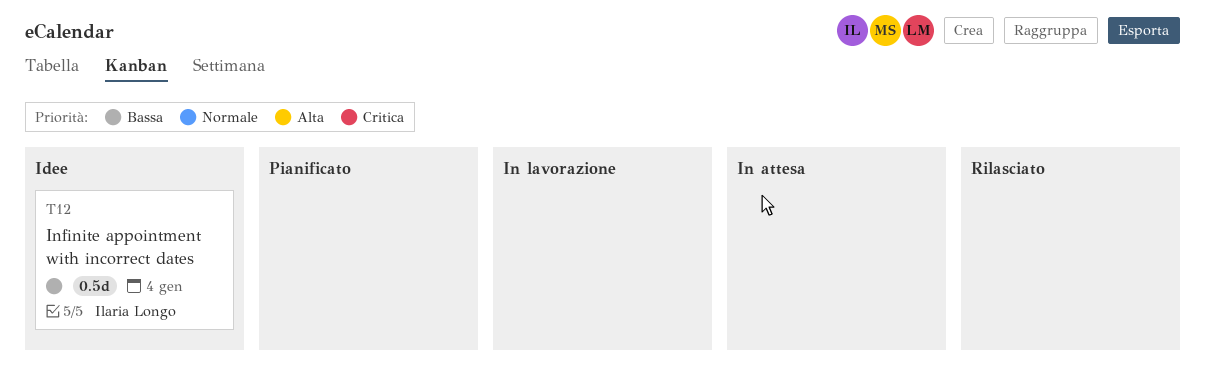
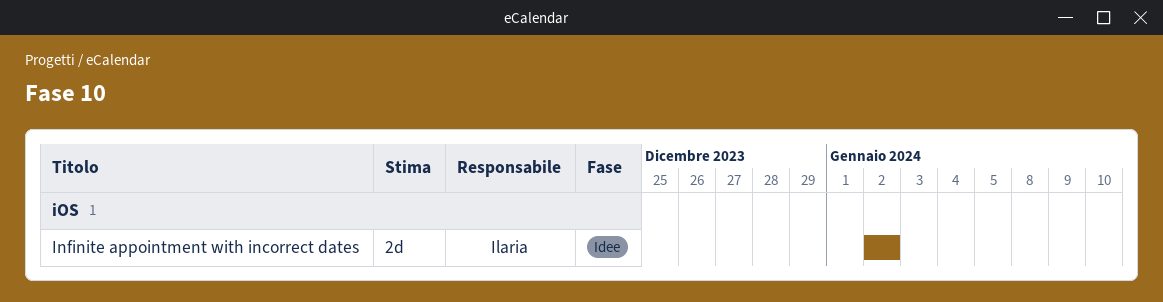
Infinite appointment with incorrect dates, estimate: 0.5d -> 2d
Infinite appointment with incorrect dates, due: Jan 4 -> Jan 2

